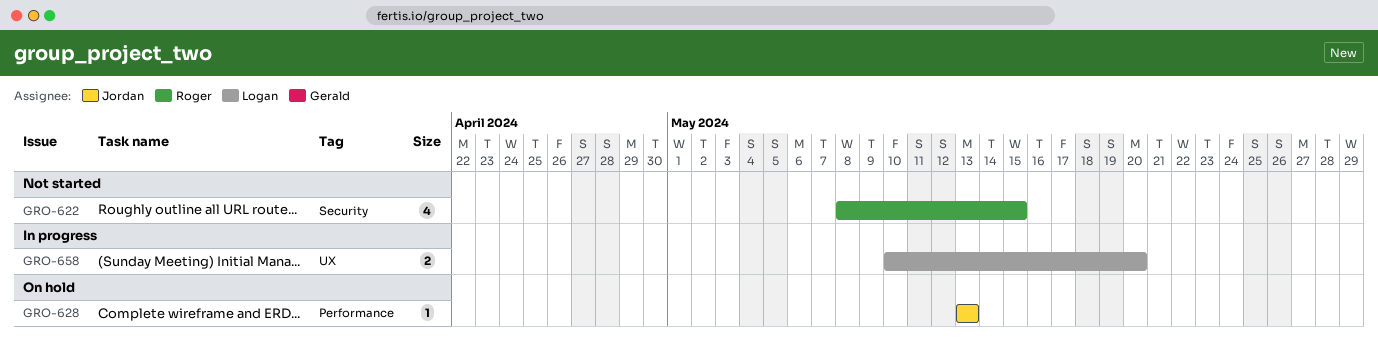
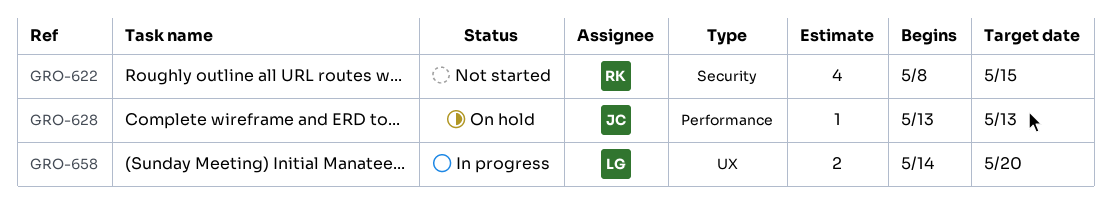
GRO-658, start: May 10 -> May 14

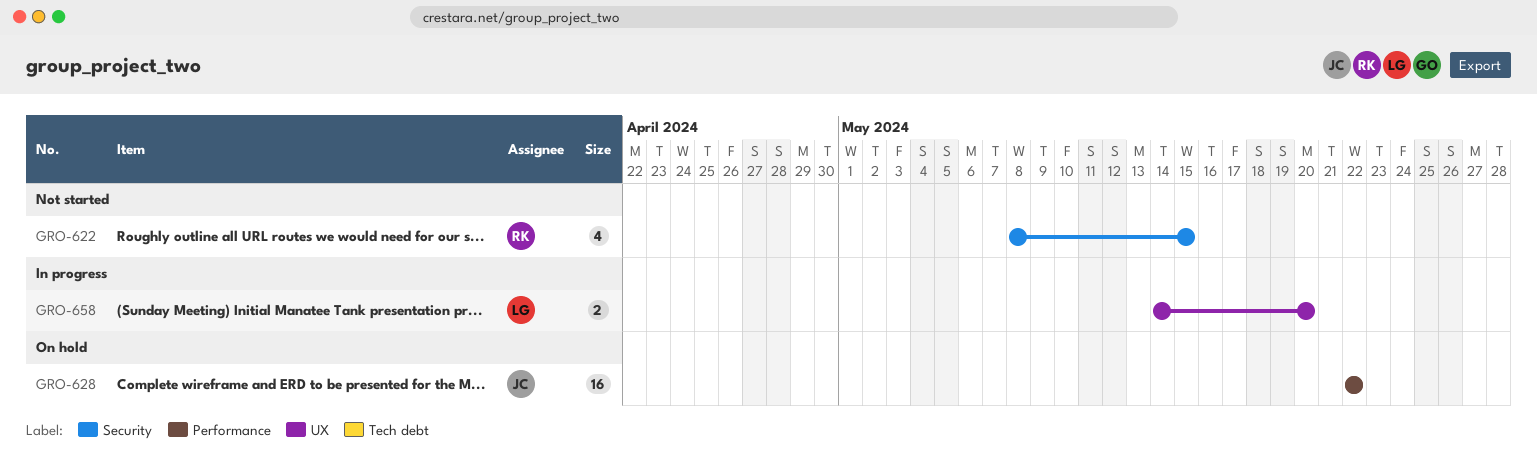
GRO-628, estimate: 1 -> 16
GRO-628, start: May 13 -> May 22
GRO-628, due: May 13 -> May 22

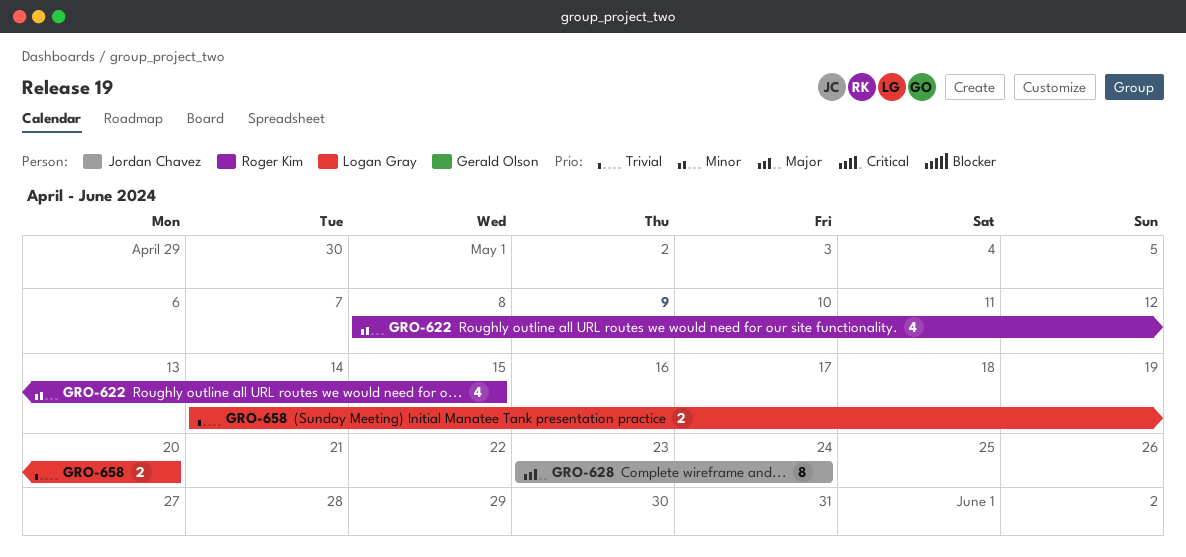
GRO-628, estimate: 16 -> 8
GRO-628, start: May 22 -> May 23
GRO-628, due: May 22 -> May 24

